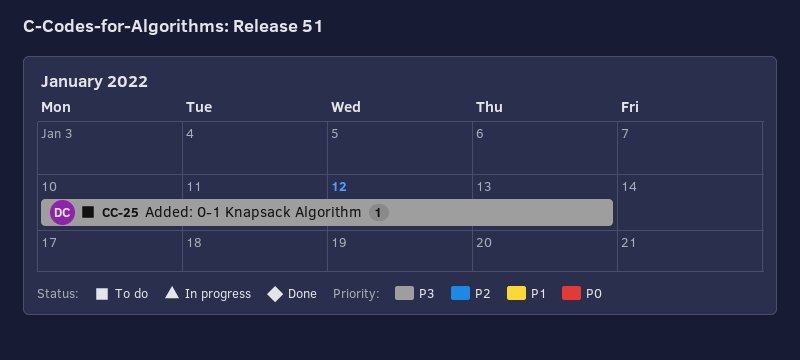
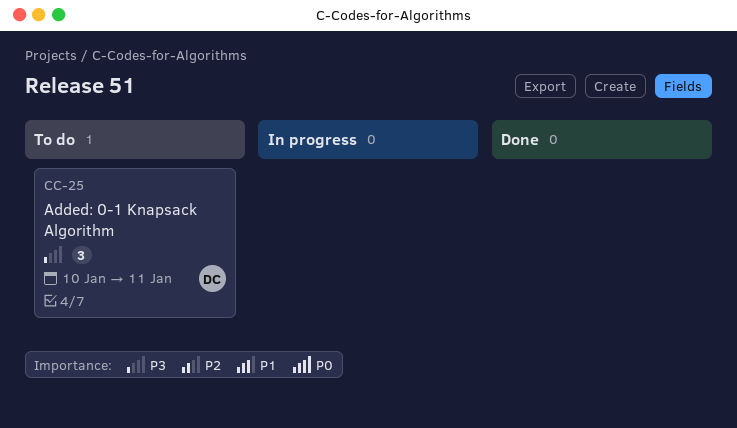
CC-25, estimate: 1 -> 3
CC-25, due: Jan 13 -> Jan 11

